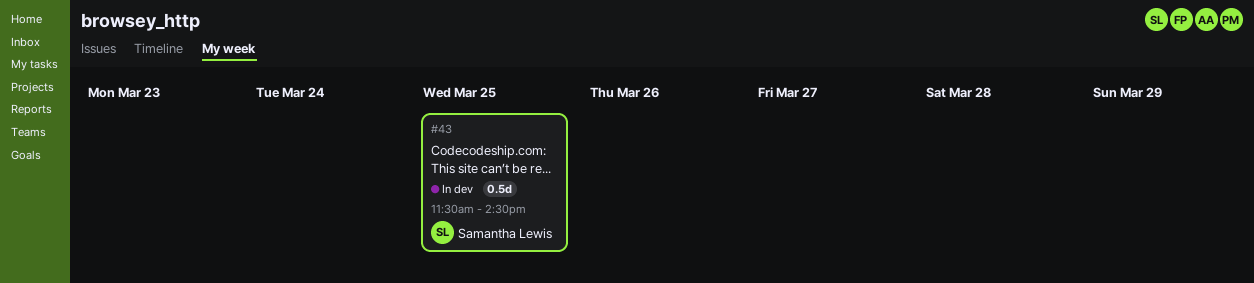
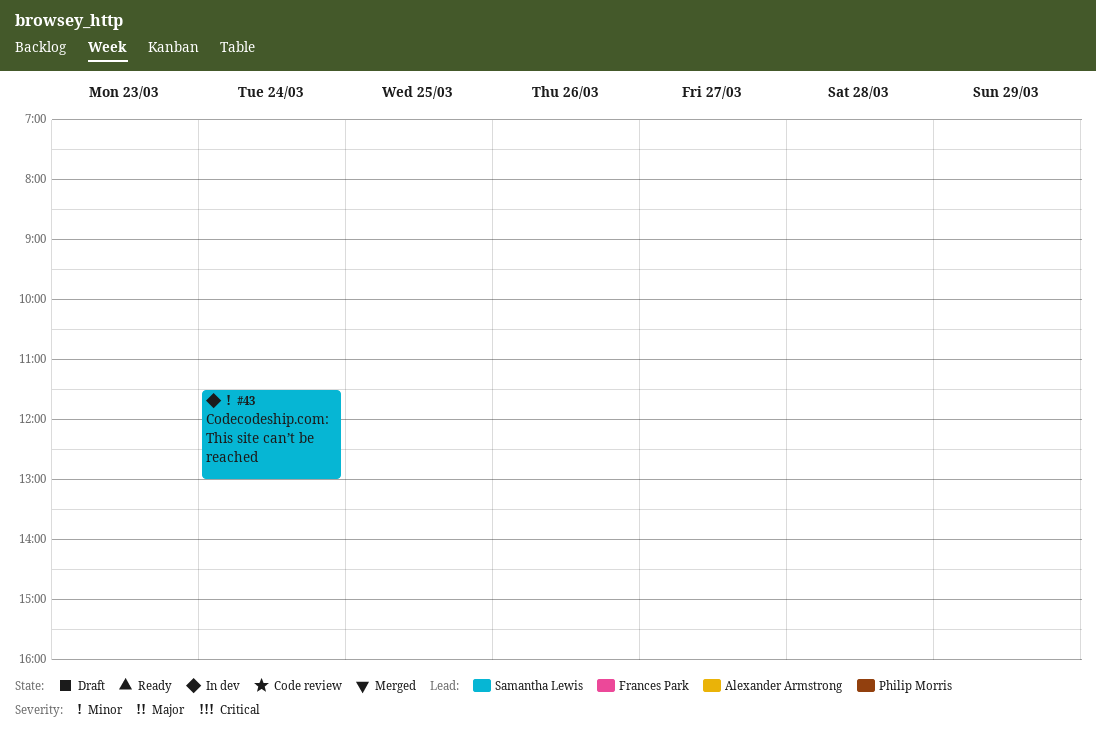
#43, day: Mar 25 -> Mar 24
#43, ends: 14:30 -> 13:00

